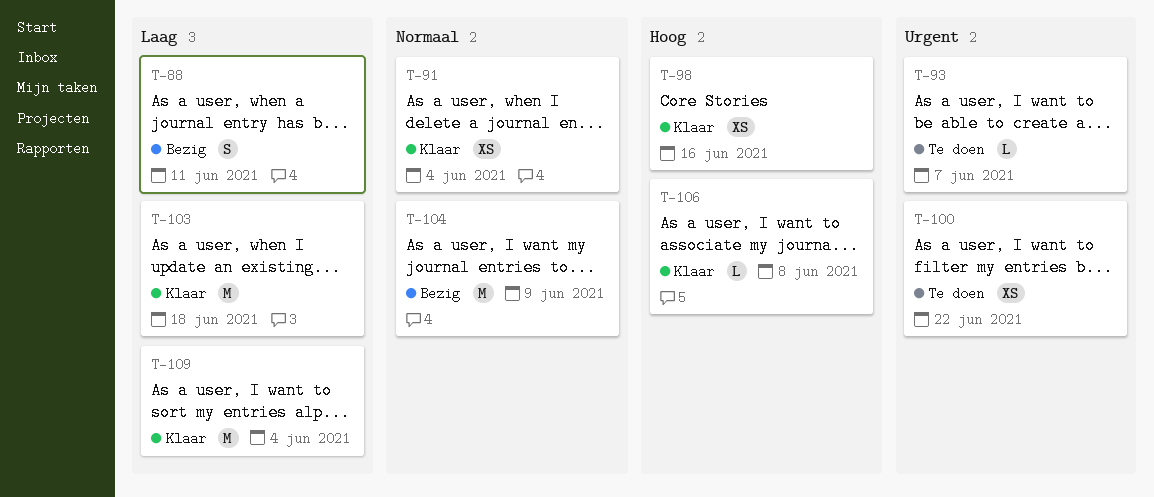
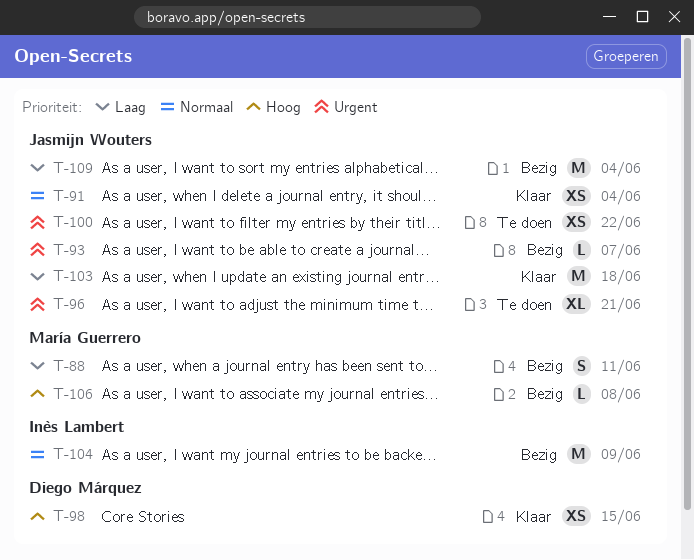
T-93, status: Te doen -> Bezig
T-96: none -> present
T-98, due: Jun 16 -> Jun 15
T-106, status: Klaar -> Bezig
T-109, status: Klaar -> Bezig

